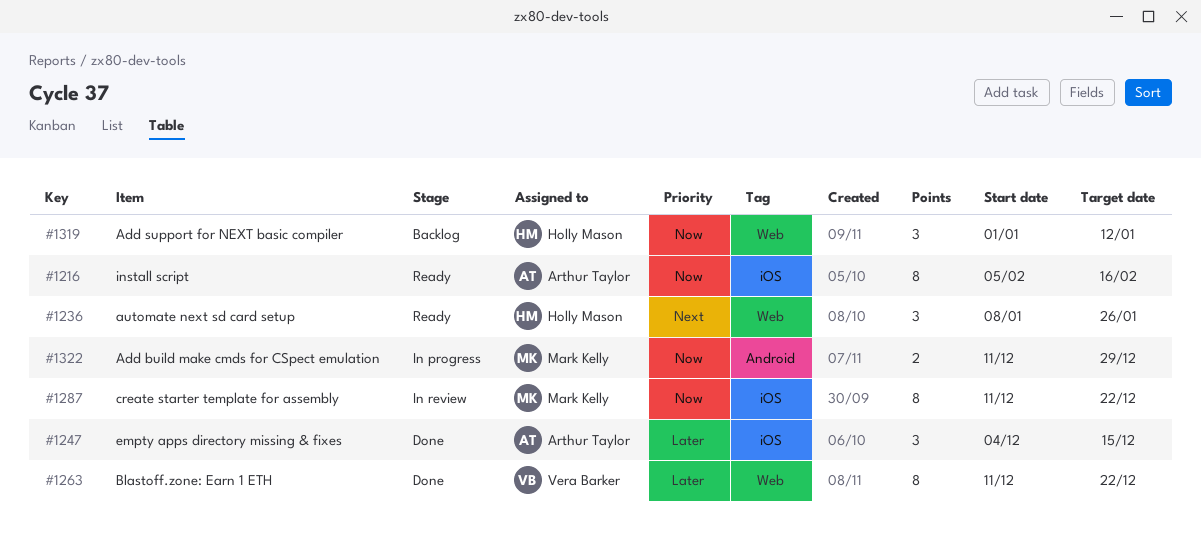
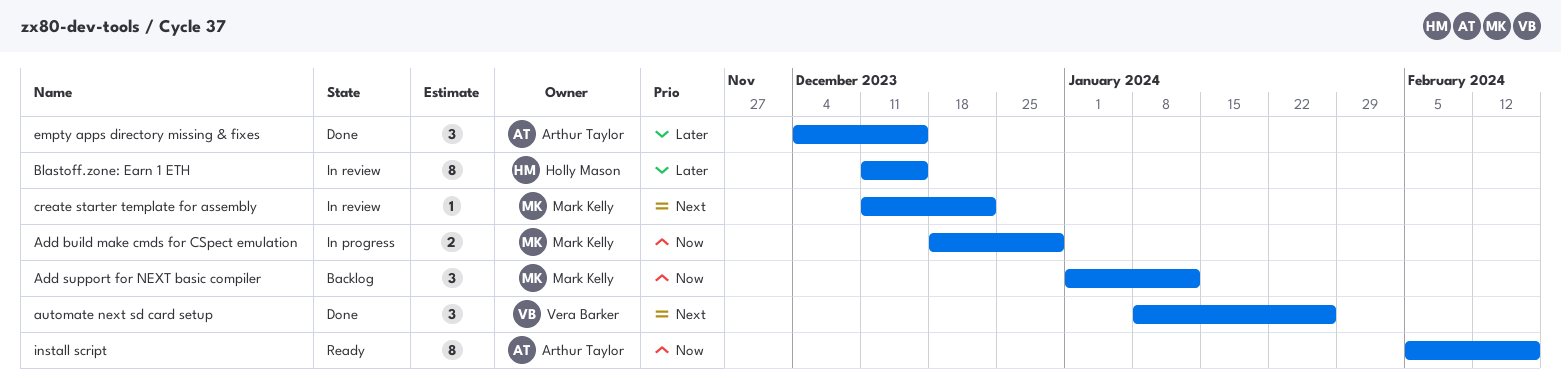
Add build make cmds for CSpect emulation, start: Dec 11 -> Dec 18
Add support for NEXT basic compiler, owner: Holly Mason -> Mark Kelly
automate next sd card setup, status: Ready -> Done
automate next sd card setup, owner: Holly Mason -> Vera Barker
Blastoff.zone: Earn 1 ETH, status: Done -> In review
Blastoff.zone: Earn 1 ETH, owner: Vera Barker -> Holly Mason
Blastoff.zone: Earn 1 ETH, due: Dec 22 -> Dec 15
create starter template for assembly, priority: Now -> Next
create starter template for assembly, estimate: 8 -> 1

